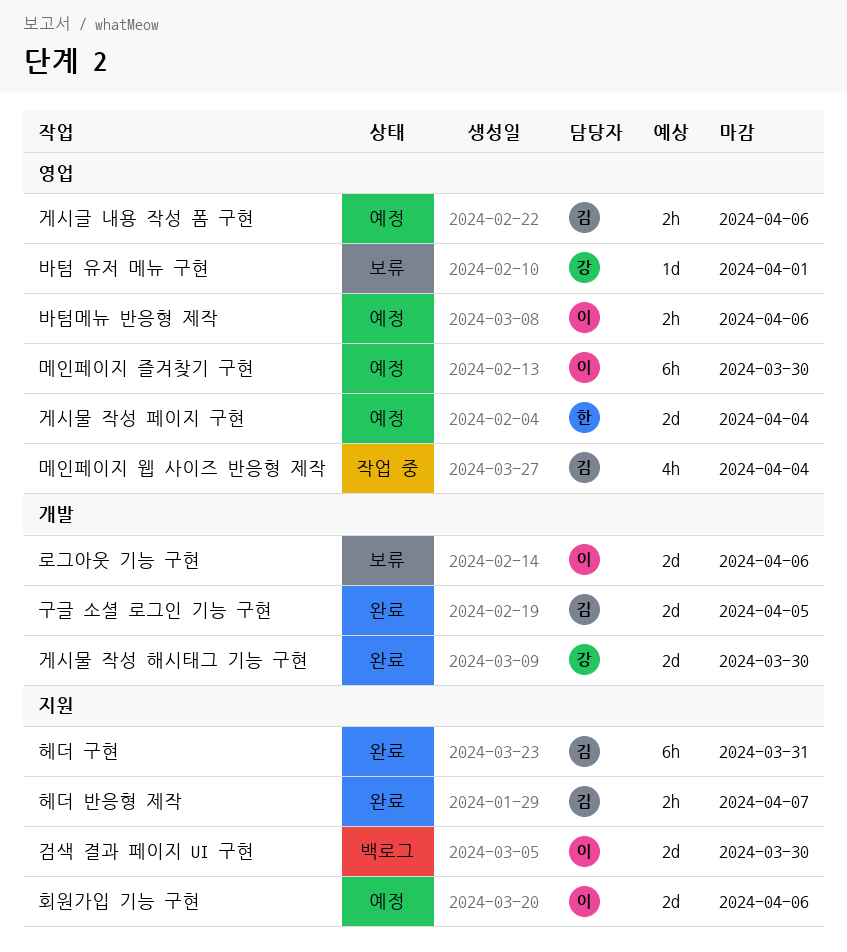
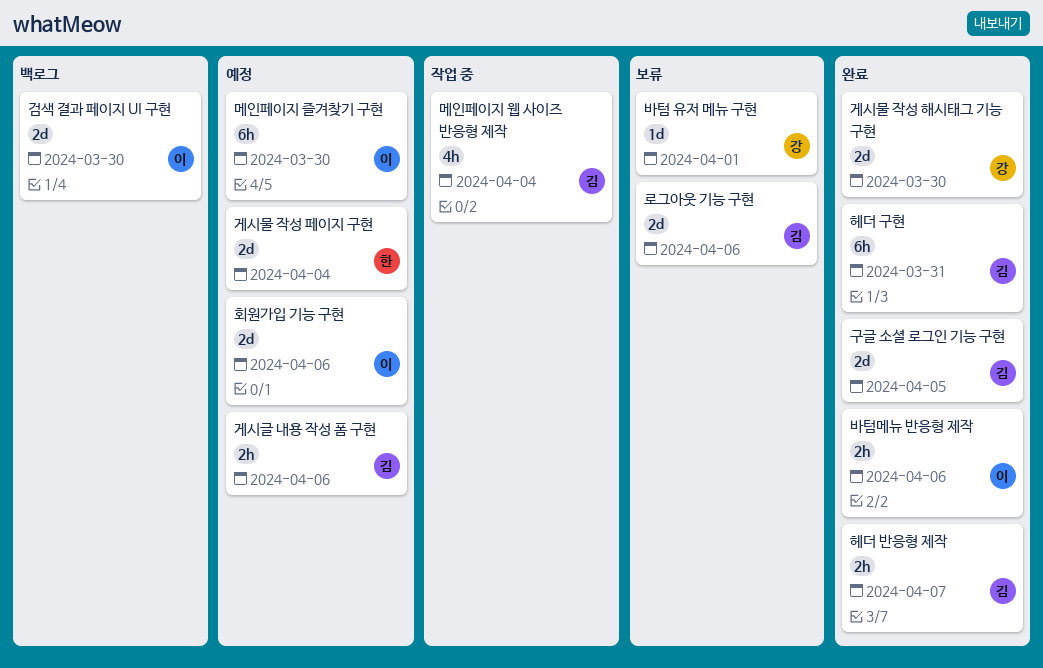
로그아웃 기능 구현, owner: 이 -> 김
바텀메뉴 반응형 제작, status: 예정 -> 완료

